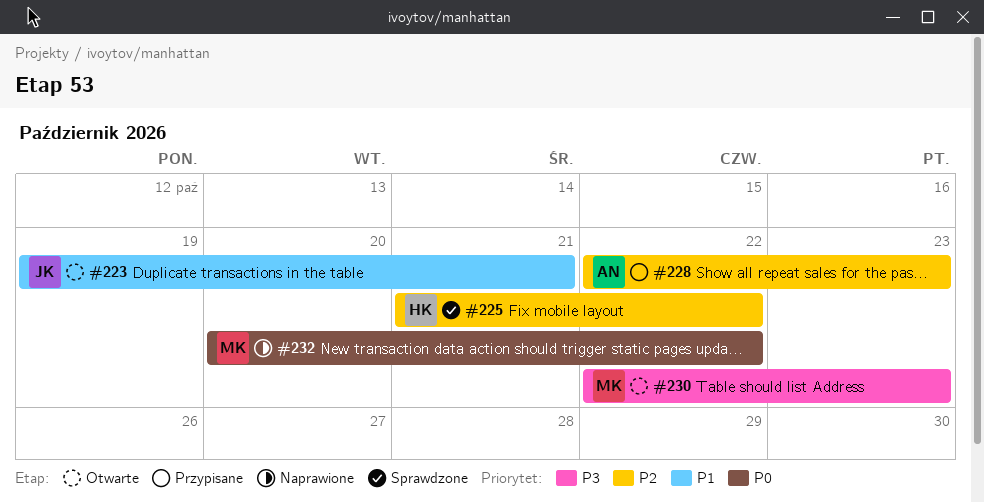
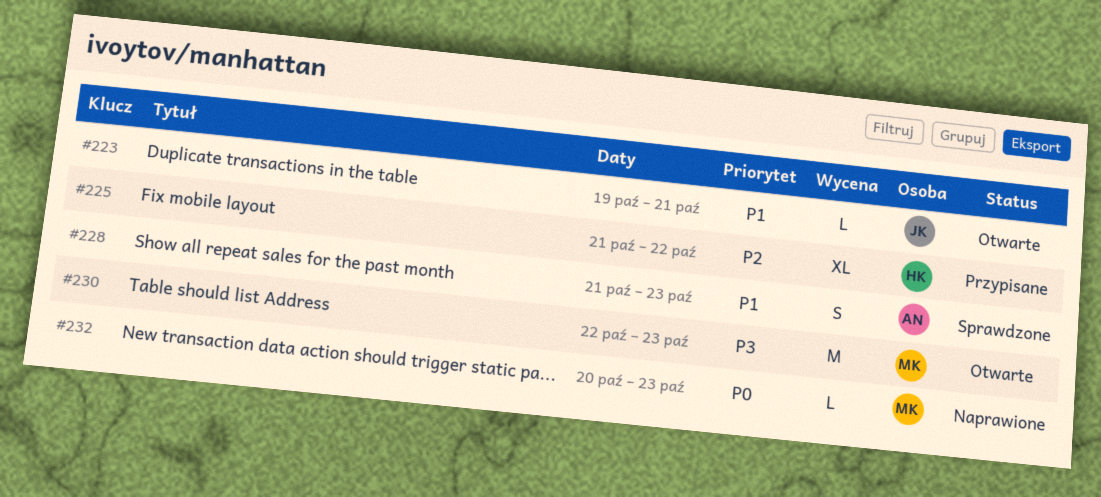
#225, status: Sprawdzone -> Przypisane
#228, status: Przypisane -> Sprawdzone
#228, priority: P2 -> P1
#228, start: Oct 22 -> Oct 21
#232, due: Oct 22 -> Oct 23

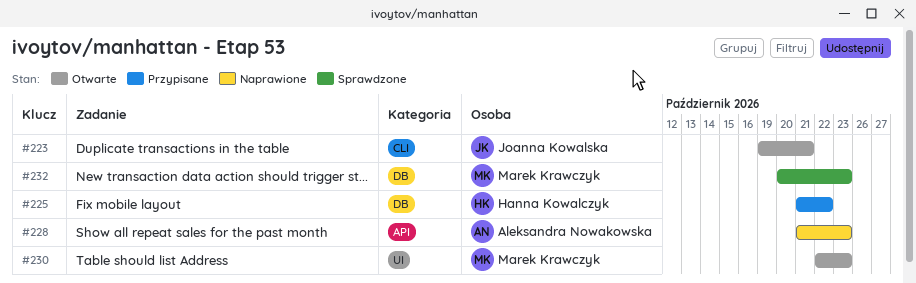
#228, status: Sprawdzone -> Naprawione
#232, status: Naprawione -> Sprawdzone

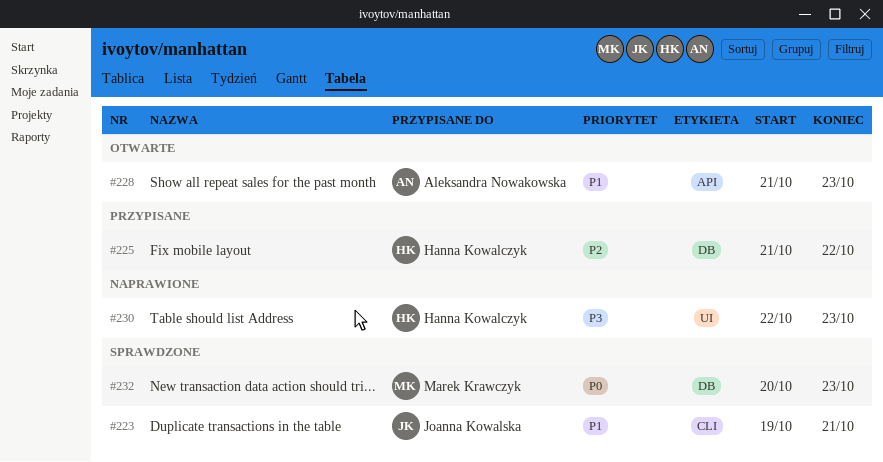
#223, status: Otwarte -> Sprawdzone
#228, status: Naprawione -> Otwarte
#230, status: Otwarte -> Naprawione
#230, owner: Marek Krawczyk -> Hanna Kowalczyk

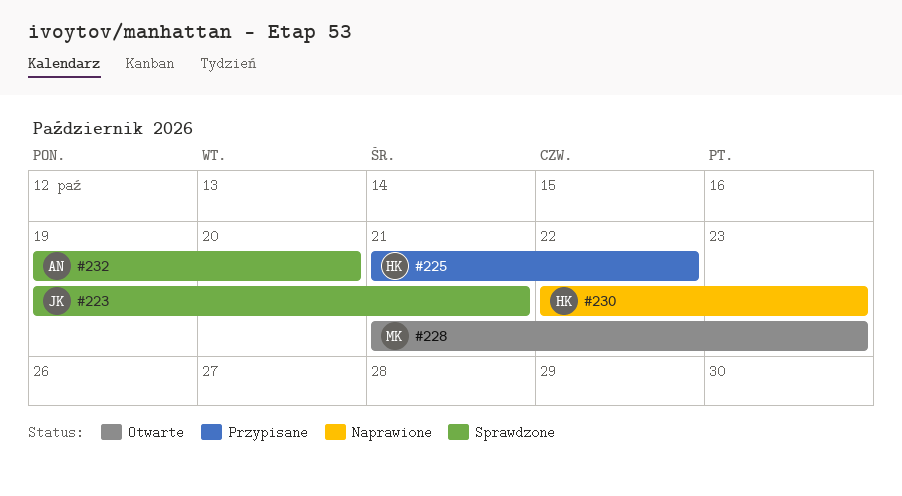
#228, owner: Aleksandra Nowakowska -> Marek Krawczyk
#232, owner: Marek Krawczyk -> Aleksandra Nowakowska
#232, start: Oct 20 -> Oct 19
#232, due: Oct 23 -> Oct 20

